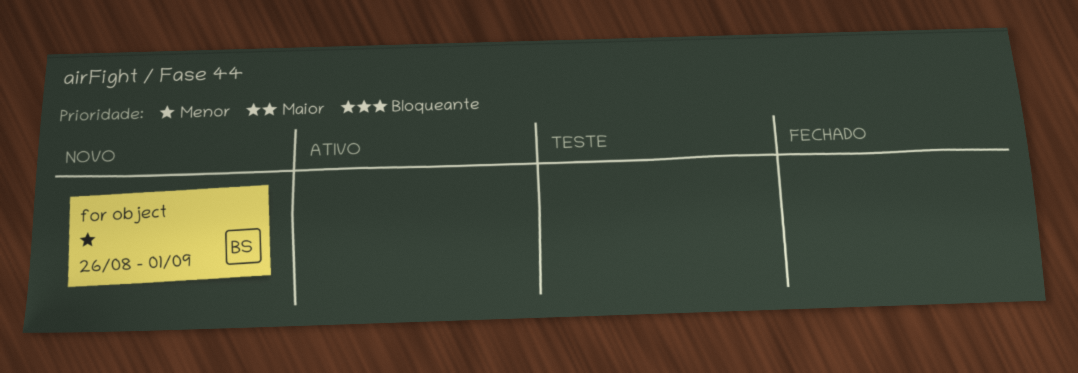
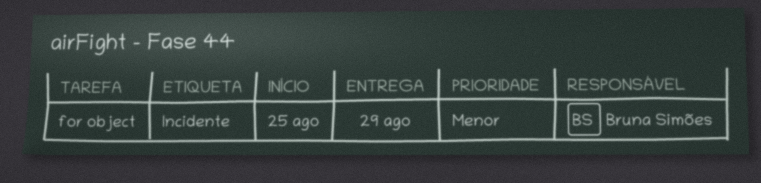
for object, start: Aug 26 -> Aug 25
for object, due: Sep 1 -> Aug 29

